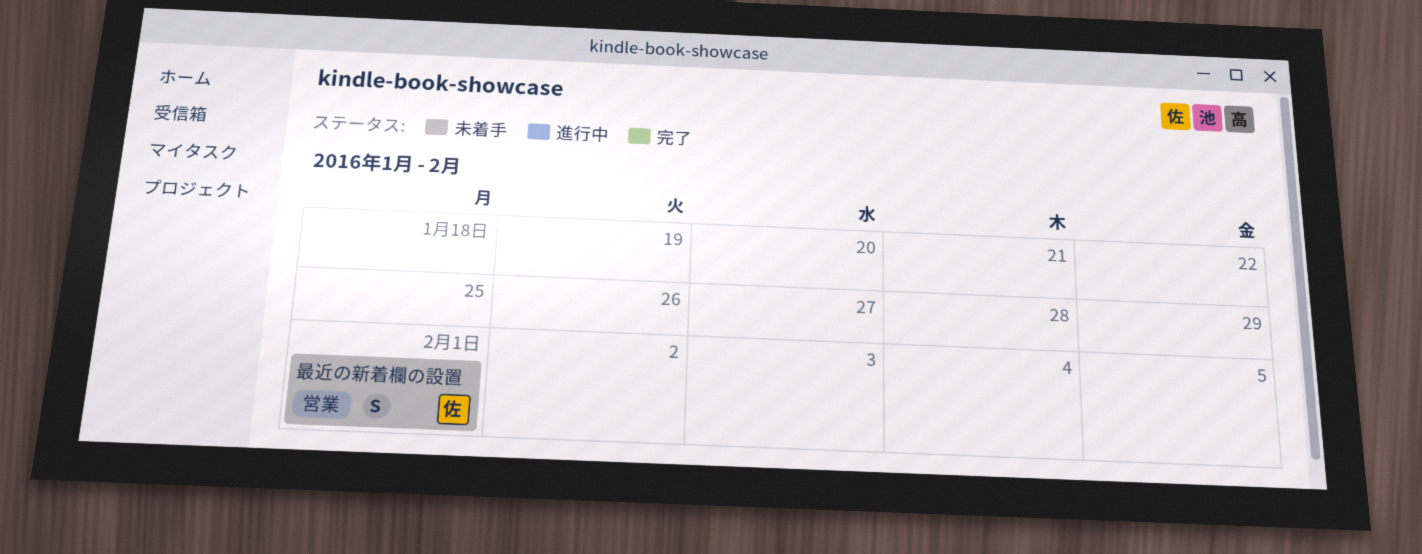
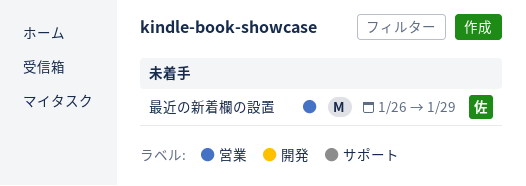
最近の新着欄の設置, estimate: S -> M
最近の新着欄の設置, due: Feb 1 -> Jan 29

